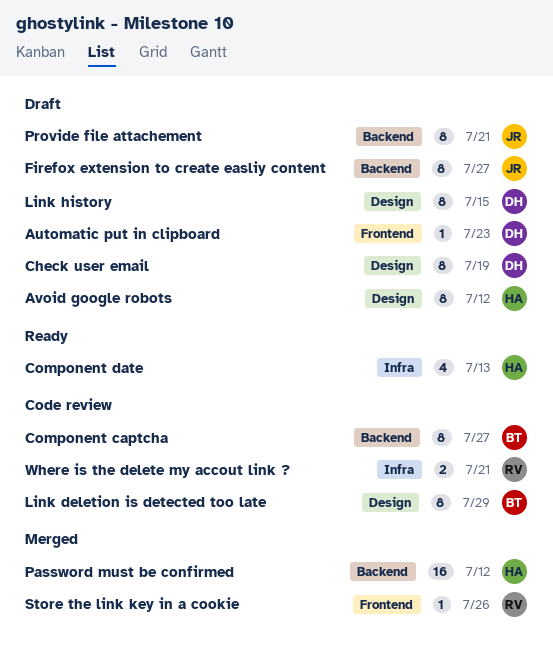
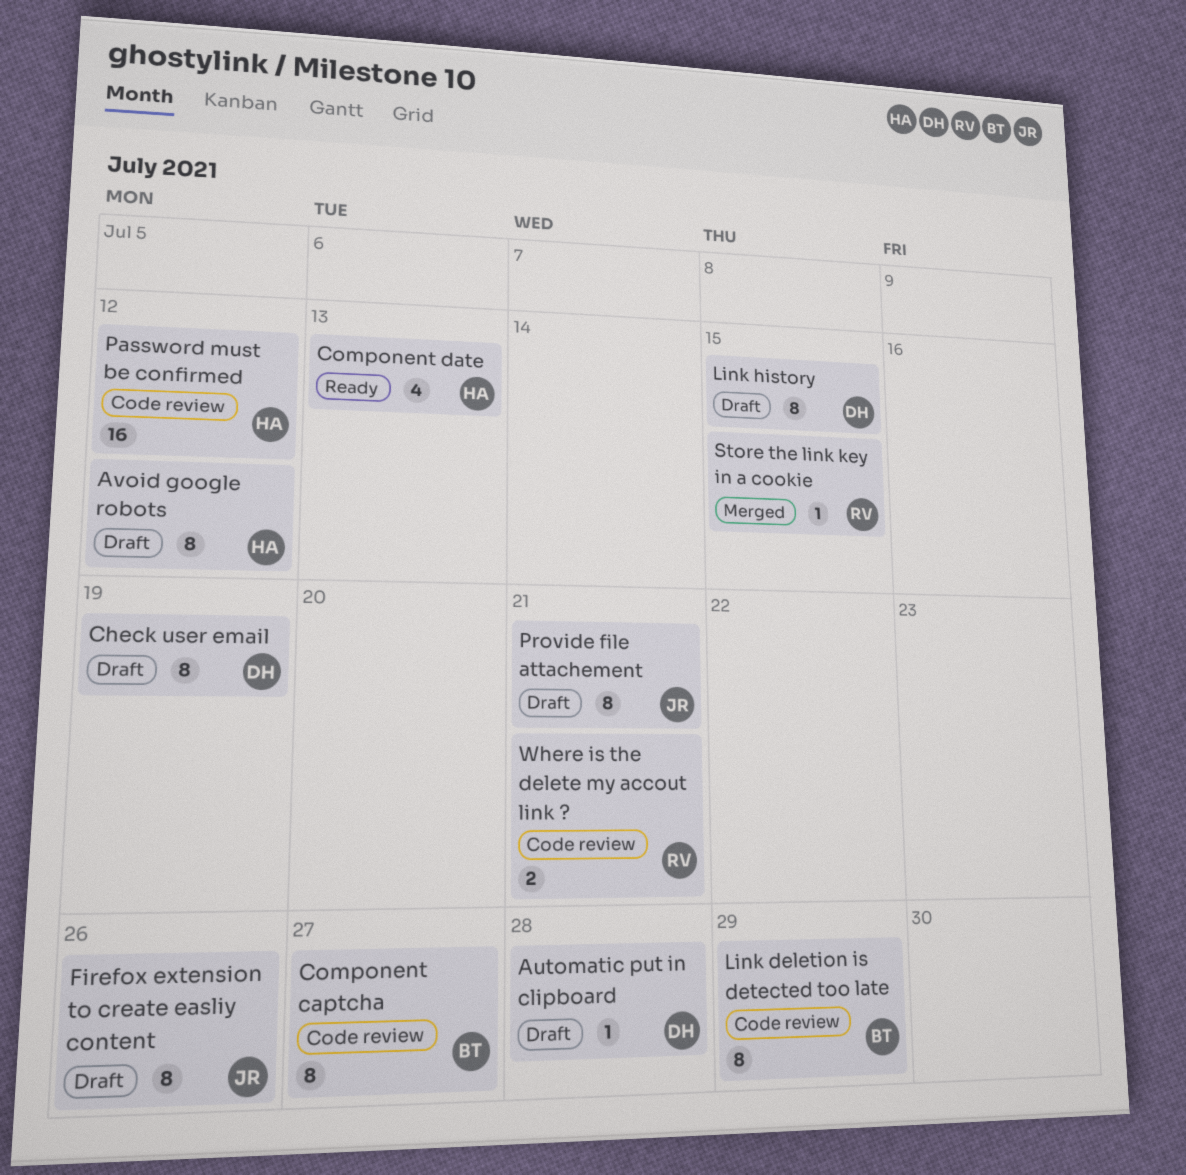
Automatic put in clipboard, due: Jul 23 -> Jul 28
Firefox extension to create easliy content, due: Jul 27 -> Jul 26
Password must be confirmed, status: Merged -> Code review
Store the link key in a cookie, due: Jul 26 -> Jul 15

